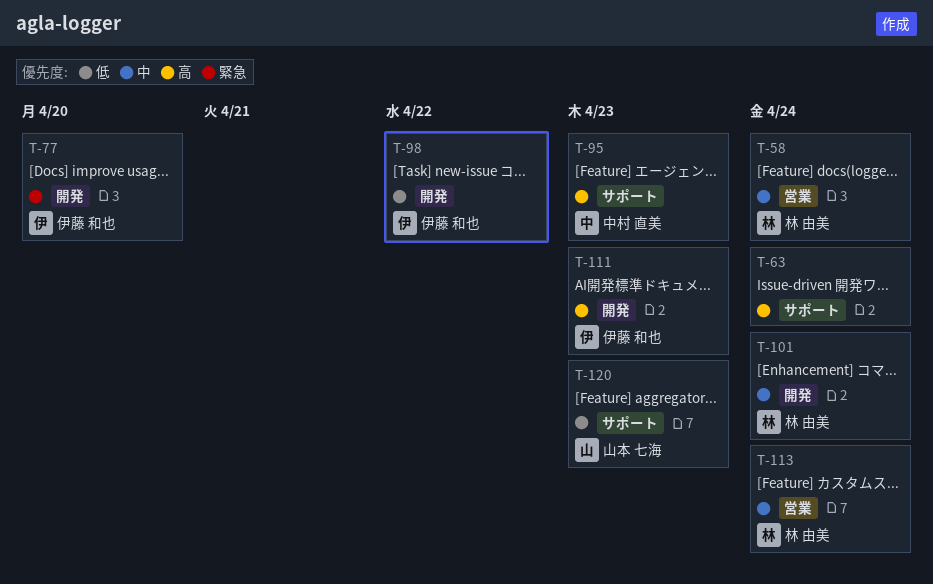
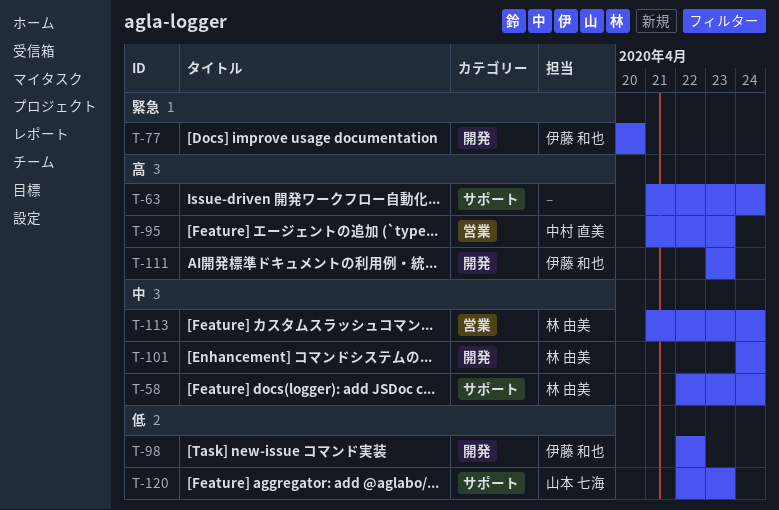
T-58, label: 営業 -> サポート
T-95, label: サポート -> 営業

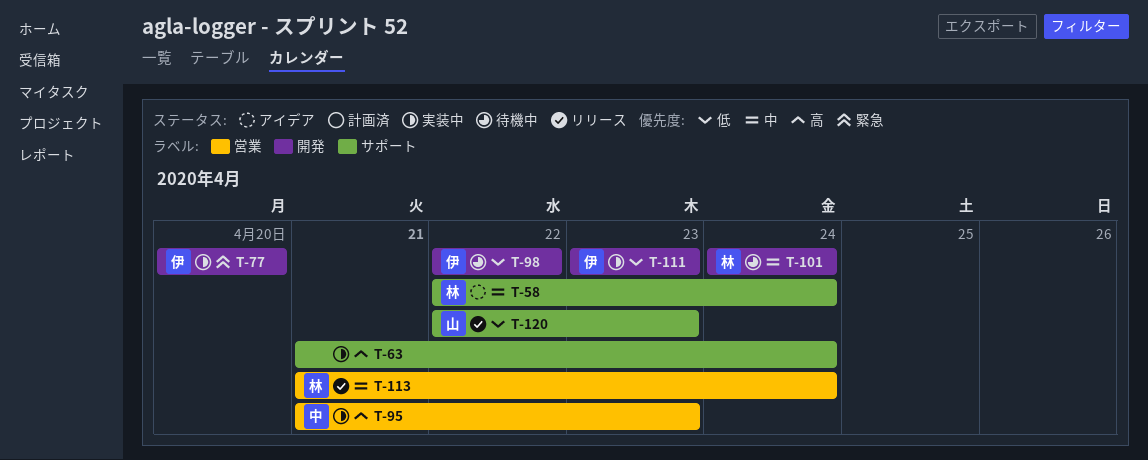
T-111, priority: 高 -> 低

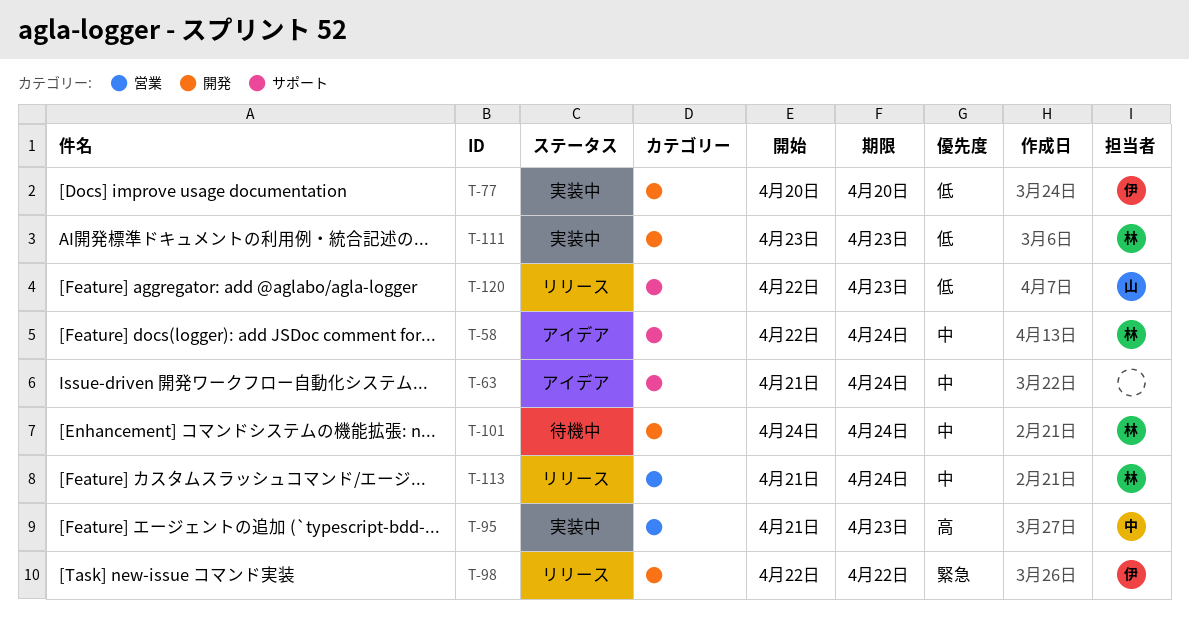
T-63, status: 実装中 -> アイデア
T-63, priority: 高 -> 中
T-77, priority: 緊急 -> 低
T-98, status: 待機中 -> リリース
T-98, priority: 低 -> 緊急
T-111, owner: 伊 -> 林

